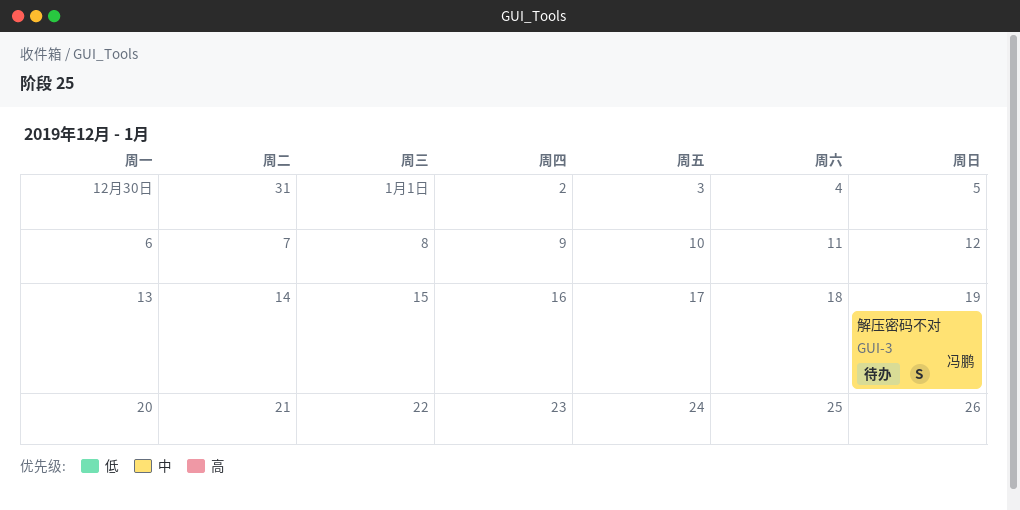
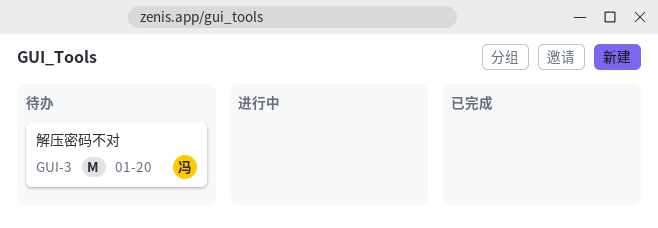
GUI-3, estimate: S -> M
GUI-3, due: Jan 19 -> Jan 20

